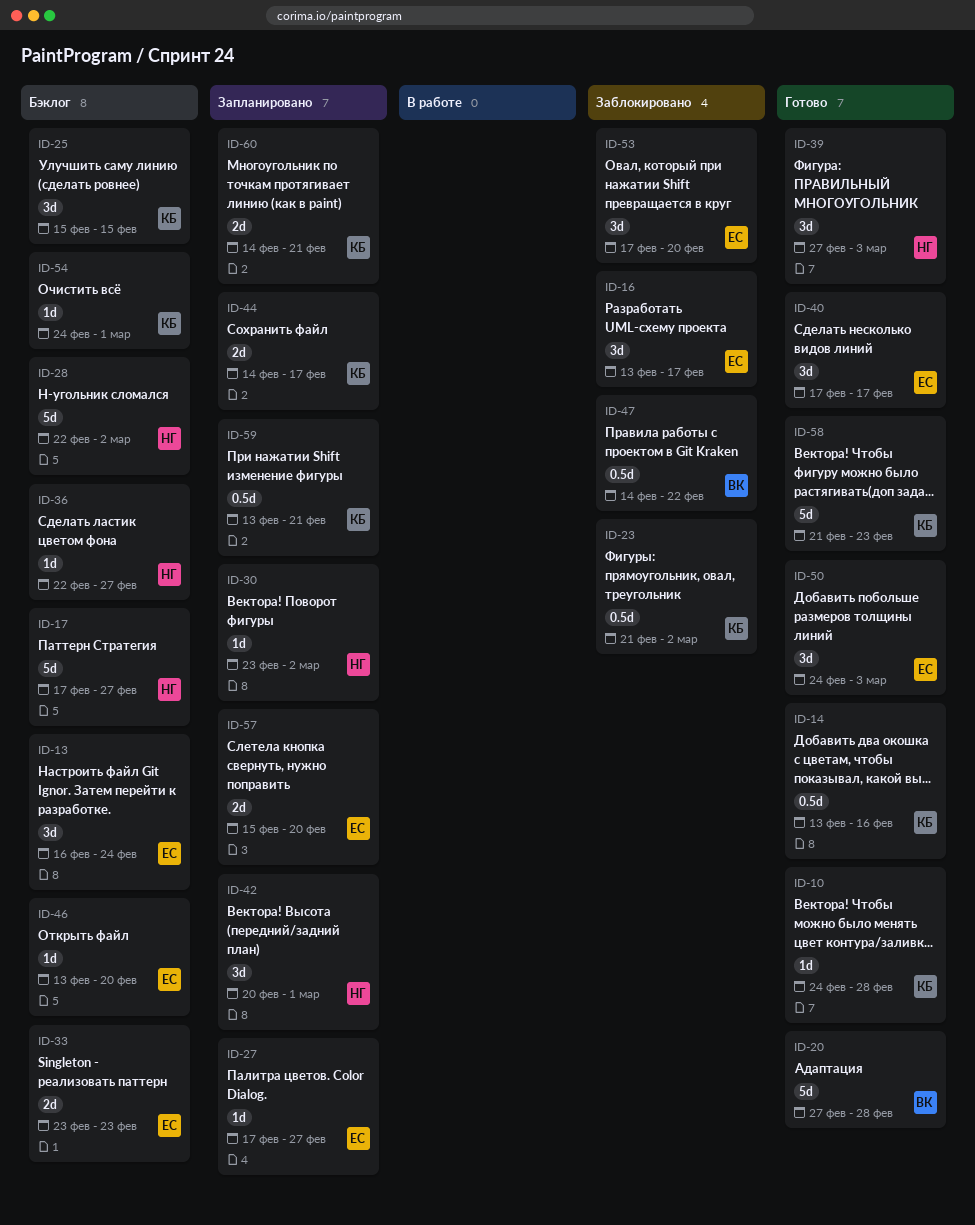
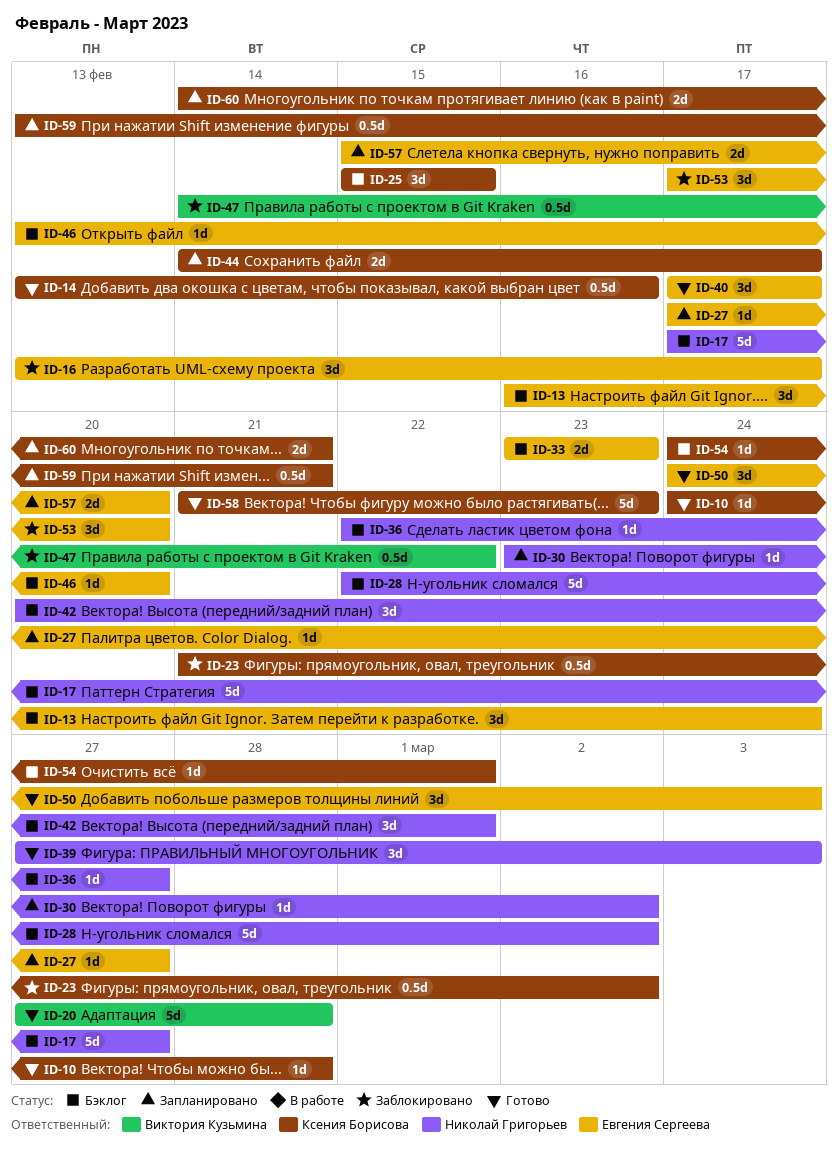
ID-42, status: Запланировано -> Бэклог

